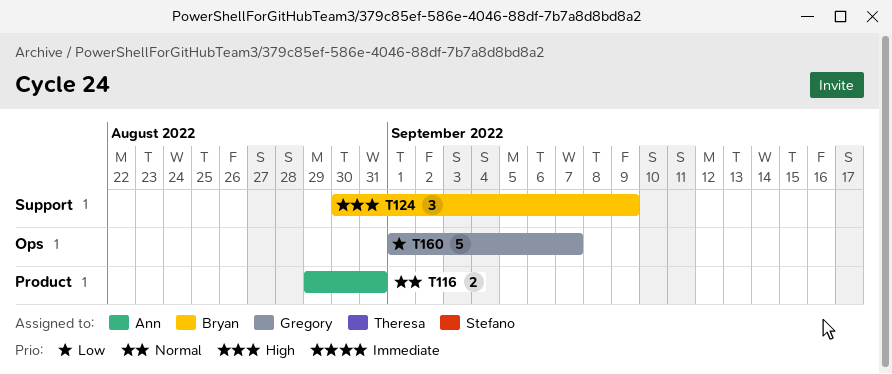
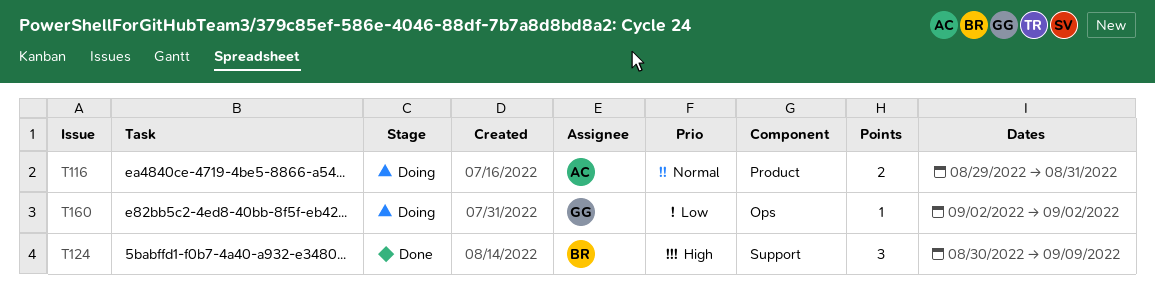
T160, estimate: 5 -> 1
T160, start: Sep 1 -> Sep 2
T160, due: Sep 7 -> Sep 2

